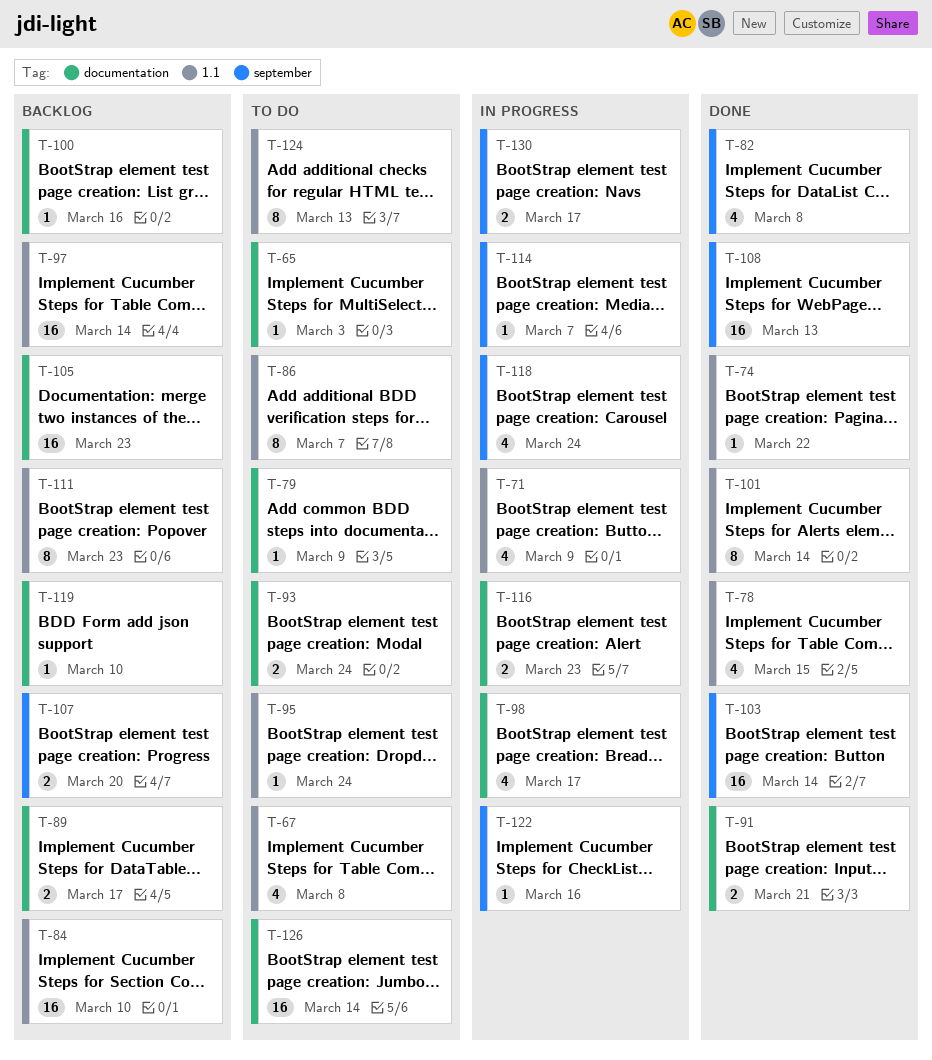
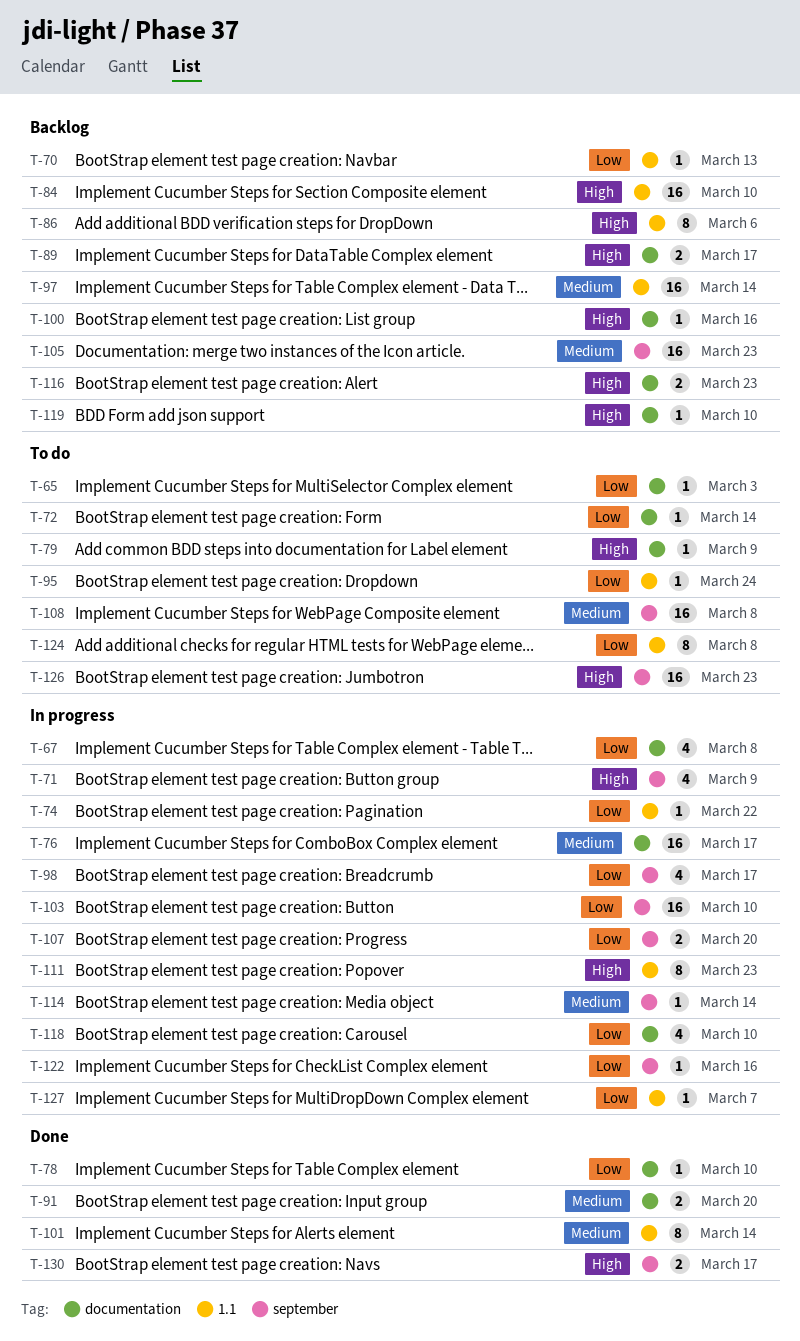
T-67, status: To do -> In progress
T-67, label: 1.1 -> documentation
T-70: none -> present
T-71, label: 1.1 -> september
T-72: none -> present
T-74, status: Done -> In progress
T-76: none -> present
T-78, label: 1.1 -> documentation
T-78, estimate: 4 -> 1
T-78, due: Mar 15 -> Mar 10
T-82: present -> none
T-86, status: To do -> Backlog
T-86, due: Mar 7 -> Mar 6
T-91, due: Mar 21 -> Mar 20
T-93: present -> none
T-98, label: documentation -> september
T-103, status: Done -> In progress
T-103, due: Mar 14 -> Mar 10
T-105, label: documentation -> september
T-107, status: Backlog -> In progress
T-108, status: Done -> To do
T-108, due: Mar 13 -> Mar 8
T-111, status: Backlog -> In progress
T-114, due: Mar 7 -> Mar 14
T-116, status: In progress -> Backlog
T-118, label: september -> documentation
T-118, due: Mar 24 -> Mar 10
T-124, due: Mar 13 -> Mar 8
T-126, label: documentation -> september
T-126, due: Mar 14 -> Mar 23
T-127: none -> present
T-130, status: In progress -> Done

